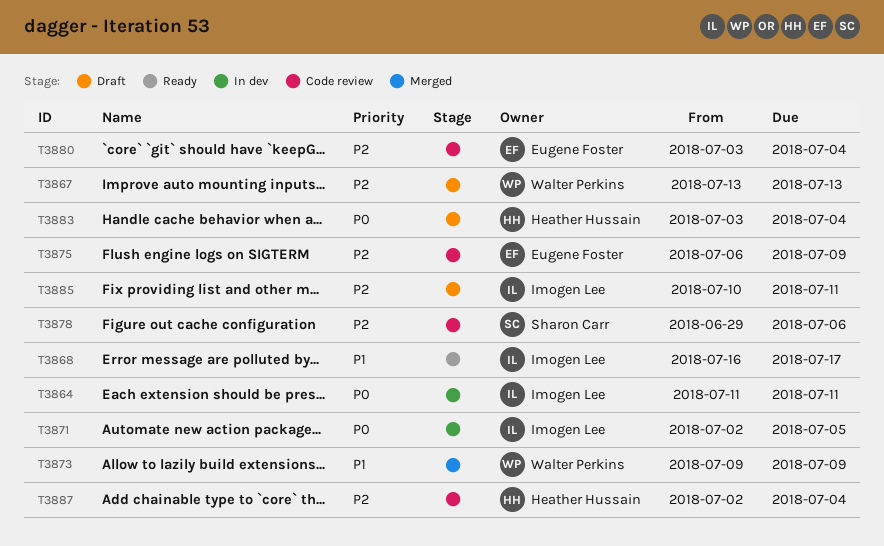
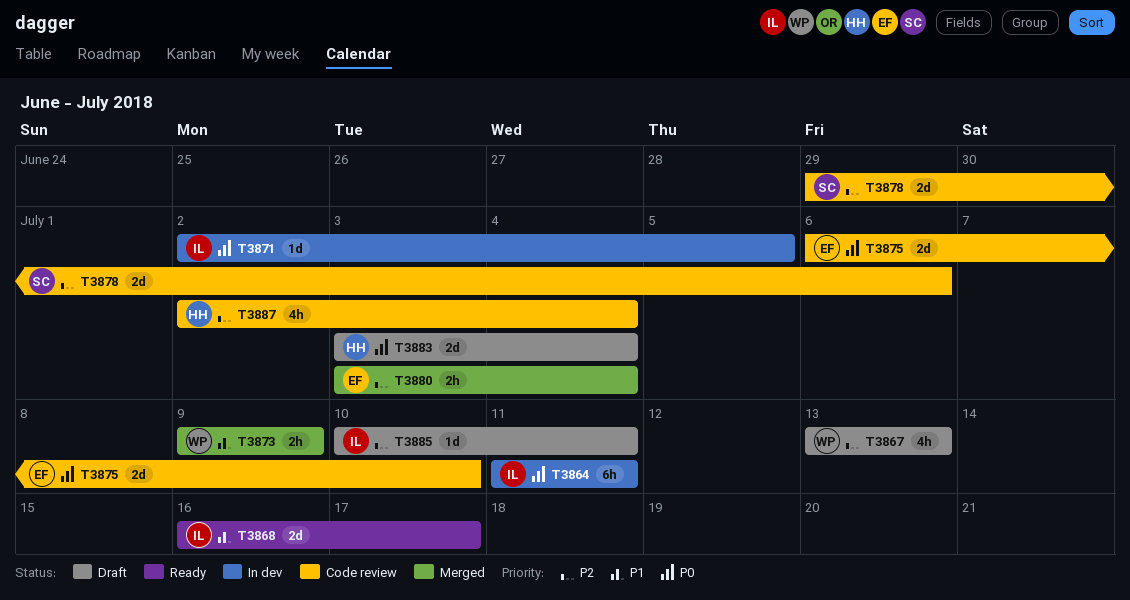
T3875, priority: P2 -> P0
T3875, due: Jul 9 -> Jul 10
T3880, status: Code review -> Merged

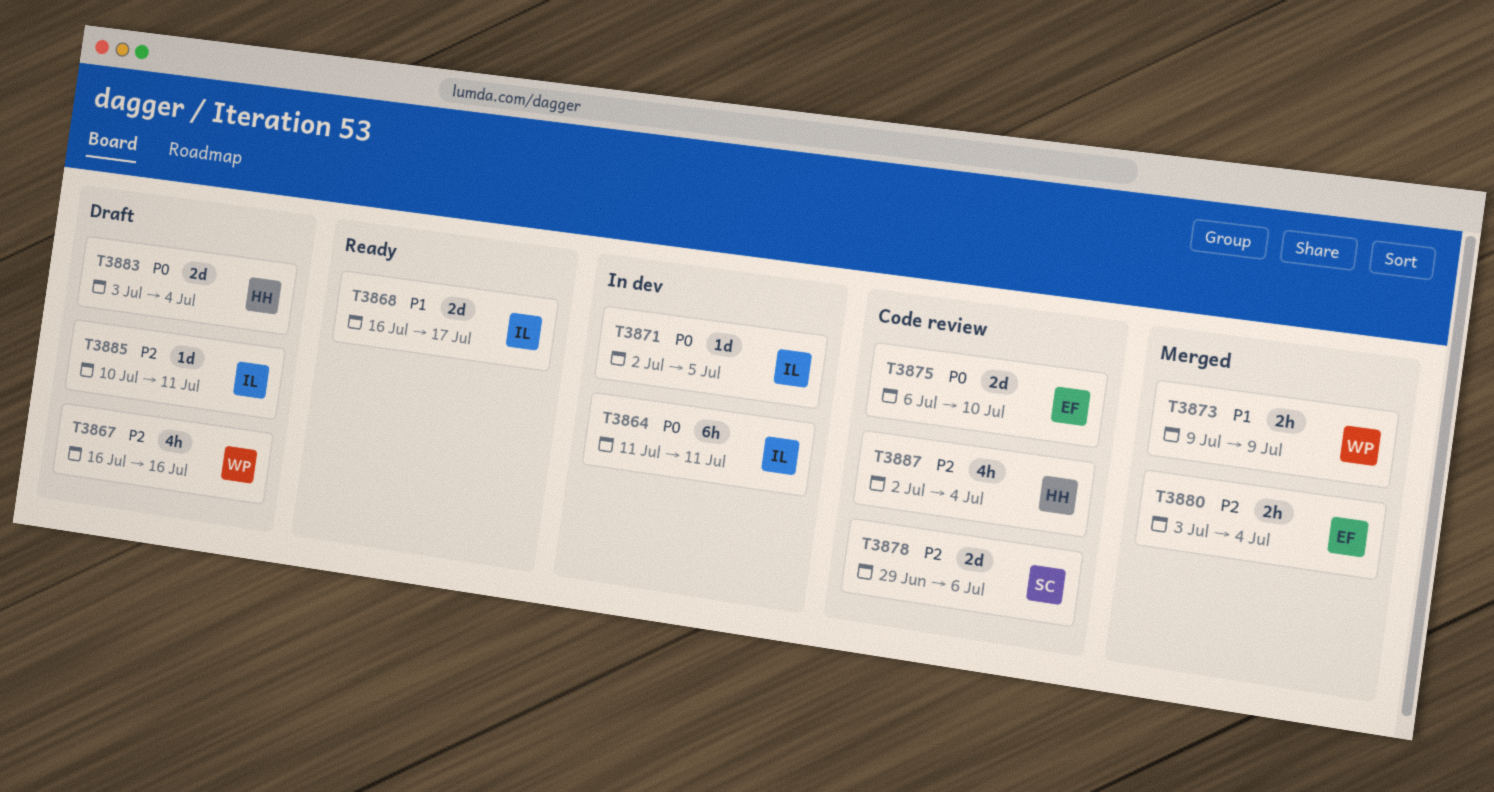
T3867, start: Jul 13 -> Jul 16
T3867, due: Jul 13 -> Jul 16

